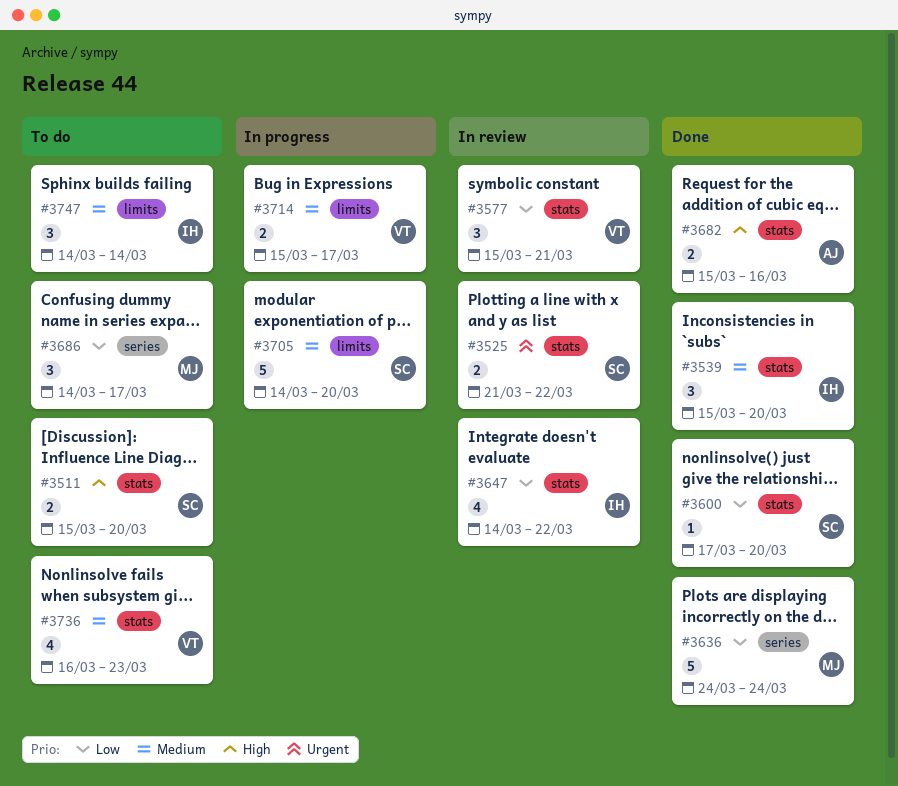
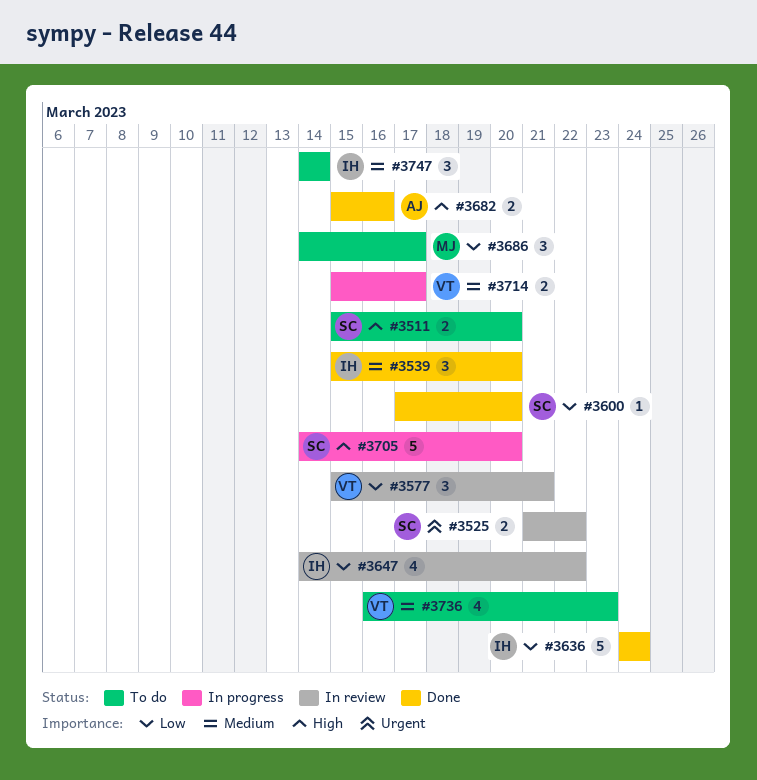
#3636, owner: MJ -> IH
#3705, priority: Medium -> High

